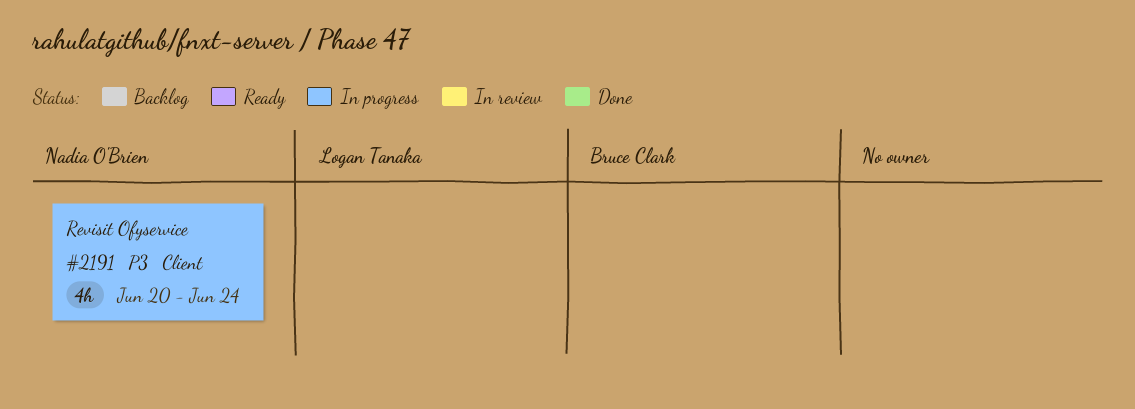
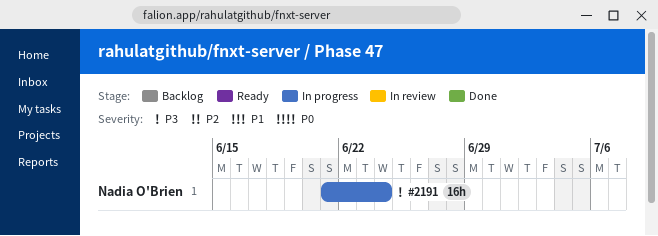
#2191, estimate: 4h -> 16h
#2191, start: Jun 20 -> Jun 21

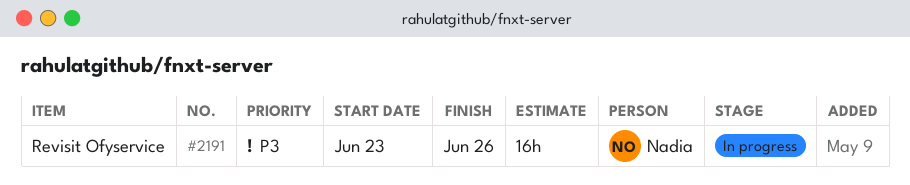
#2191, start: Jun 21 -> Jun 23
#2191, due: Jun 24 -> Jun 26

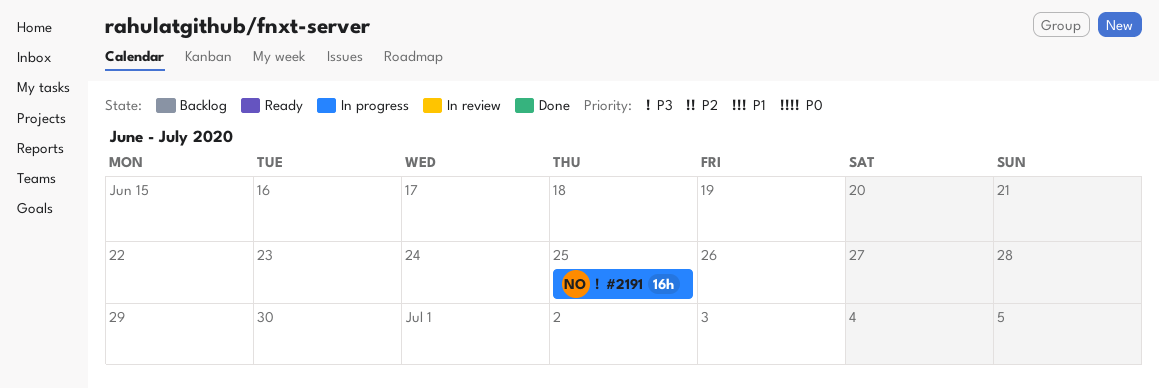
#2191, start: Jun 23 -> Jun 25
#2191, due: Jun 26 -> Jun 25

